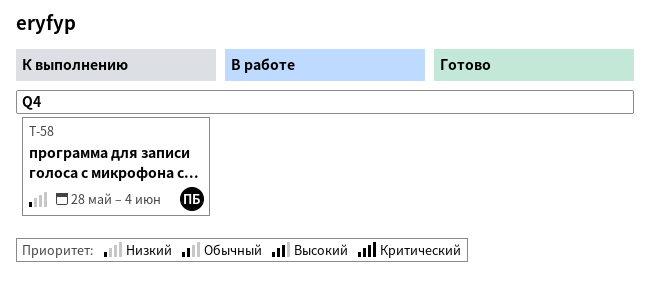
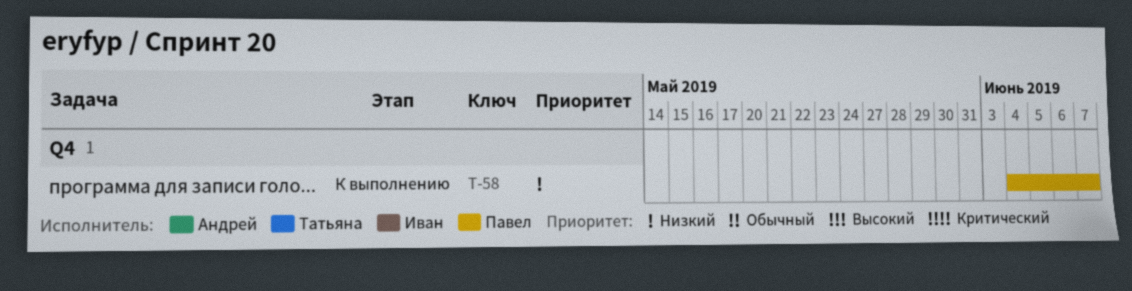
T-58, start: May 28 -> Jun 4
T-58, due: Jun 4 -> Jun 7

